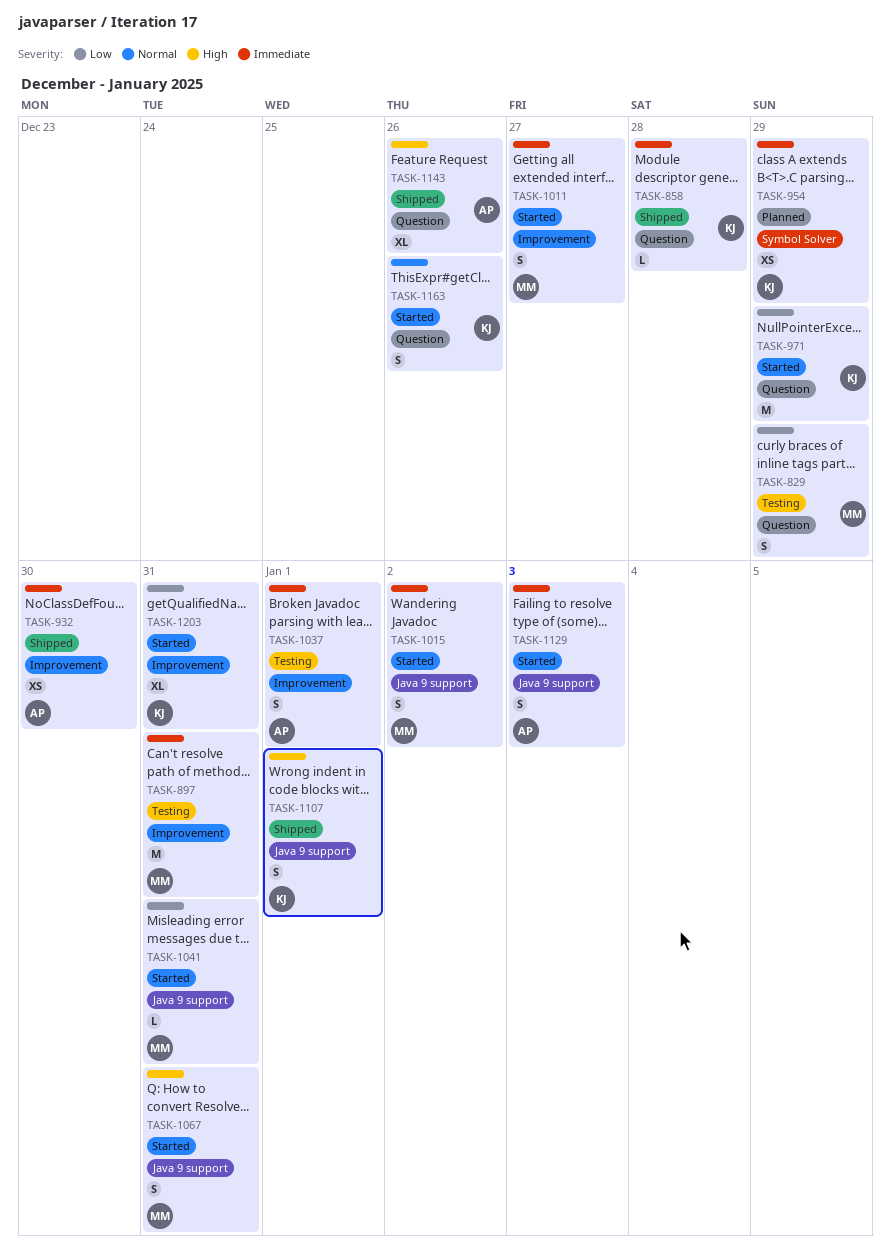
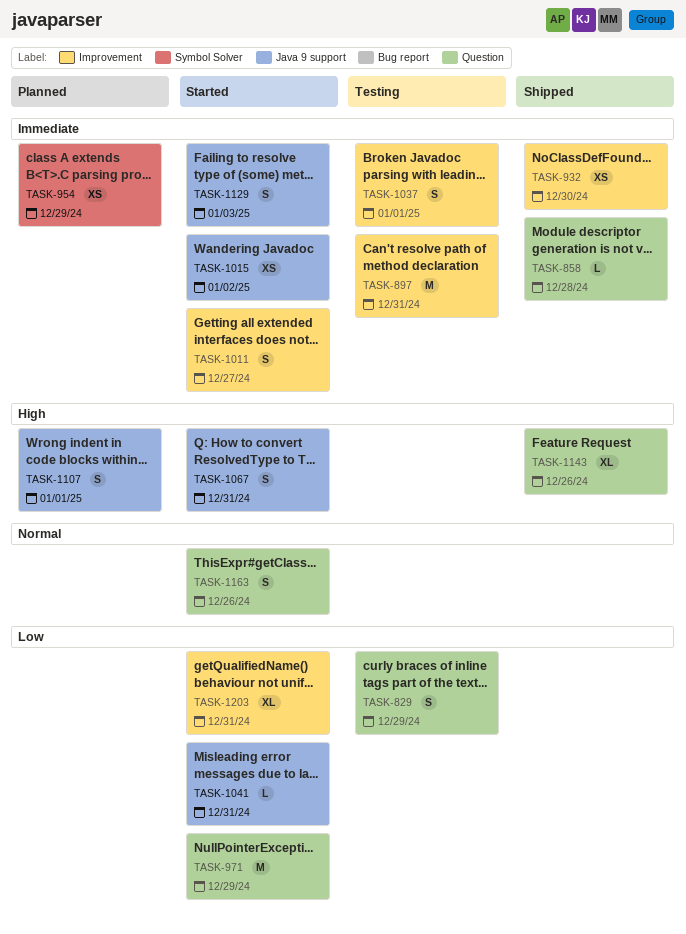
TASK-1015, estimate: S -> XS
TASK-1107, status: Shipped -> Planned

